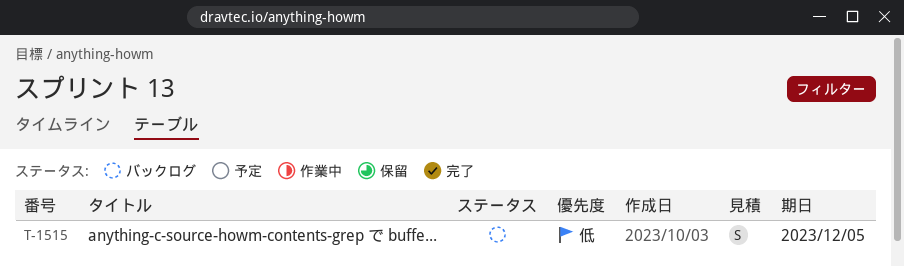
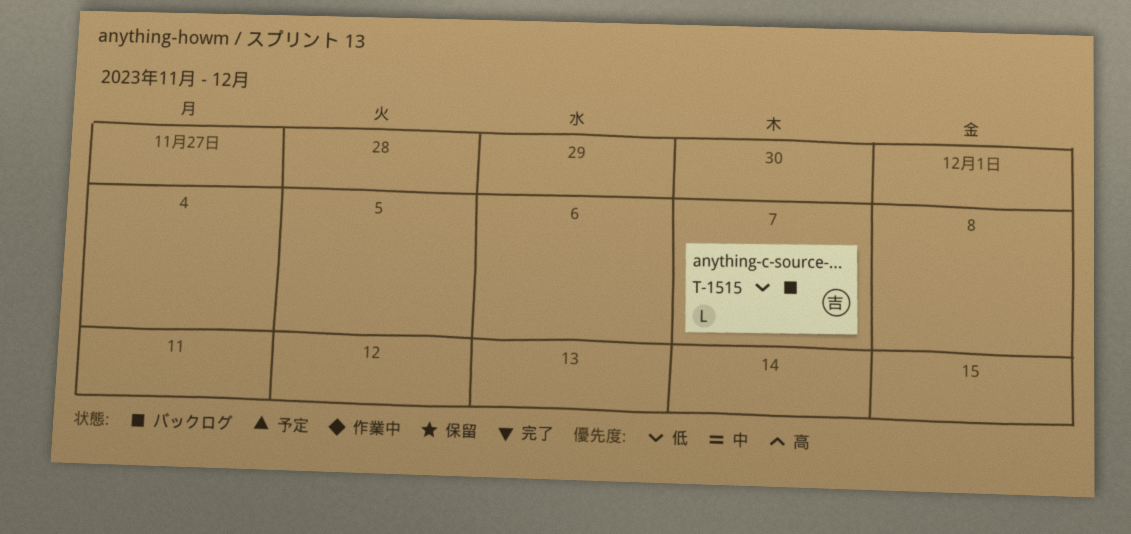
T-1515, estimate: S -> L
T-1515, due: Dec 5 -> Dec 7

